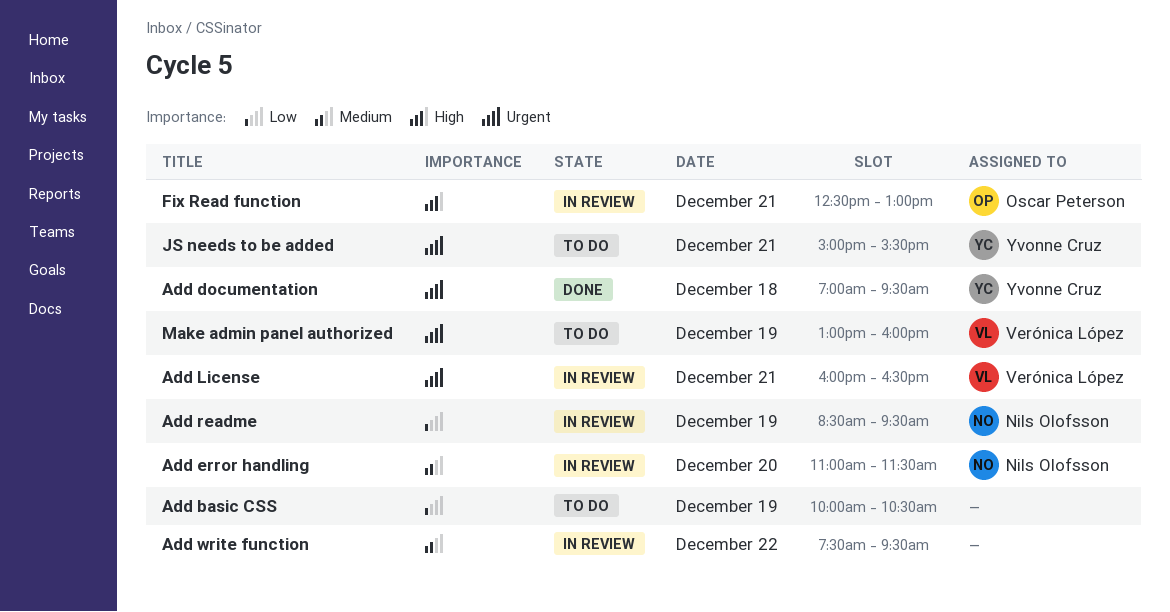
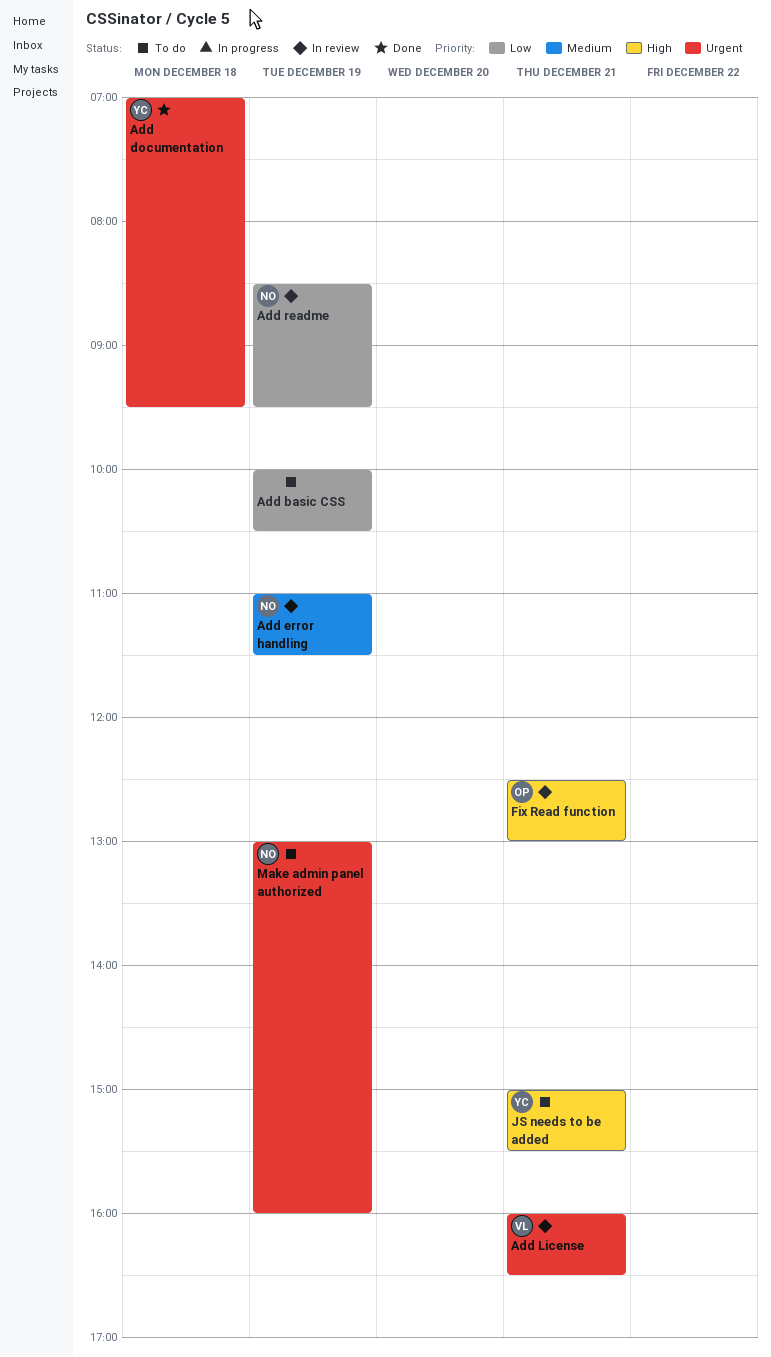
Add error handling, day: Dec 20 -> Dec 19
Add write function: present -> none
JS needs to be added, priority: Urgent -> High
Make admin panel authorized, owner: Verónica López -> Nils Olofsson

